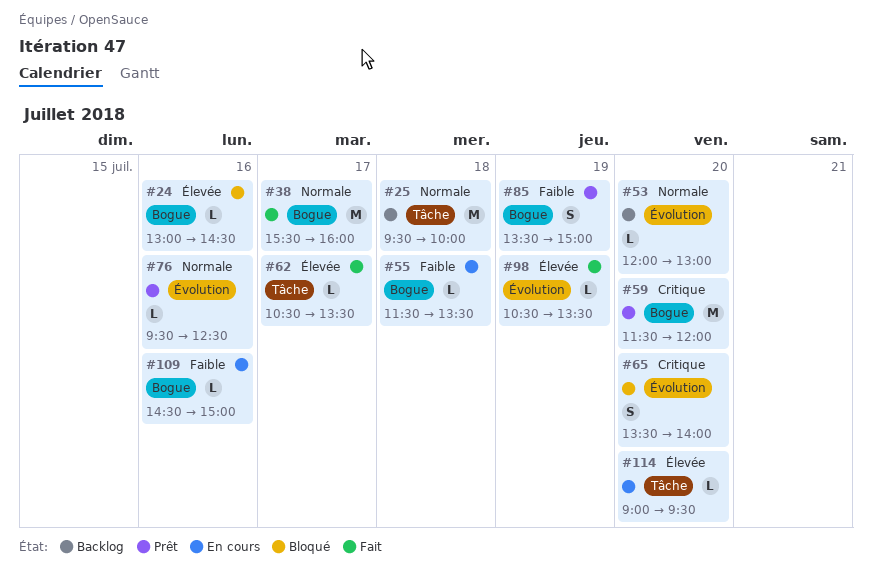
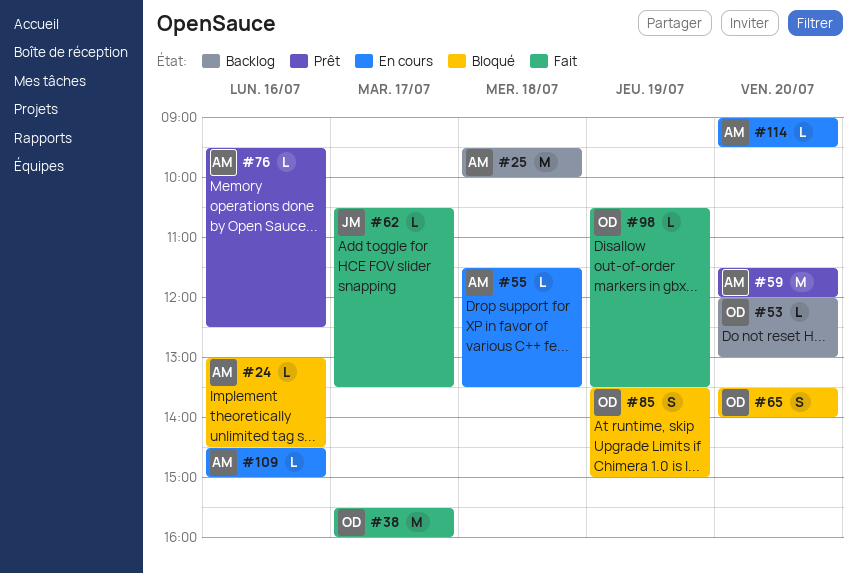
#85, status: Prêt -> Bloqué

